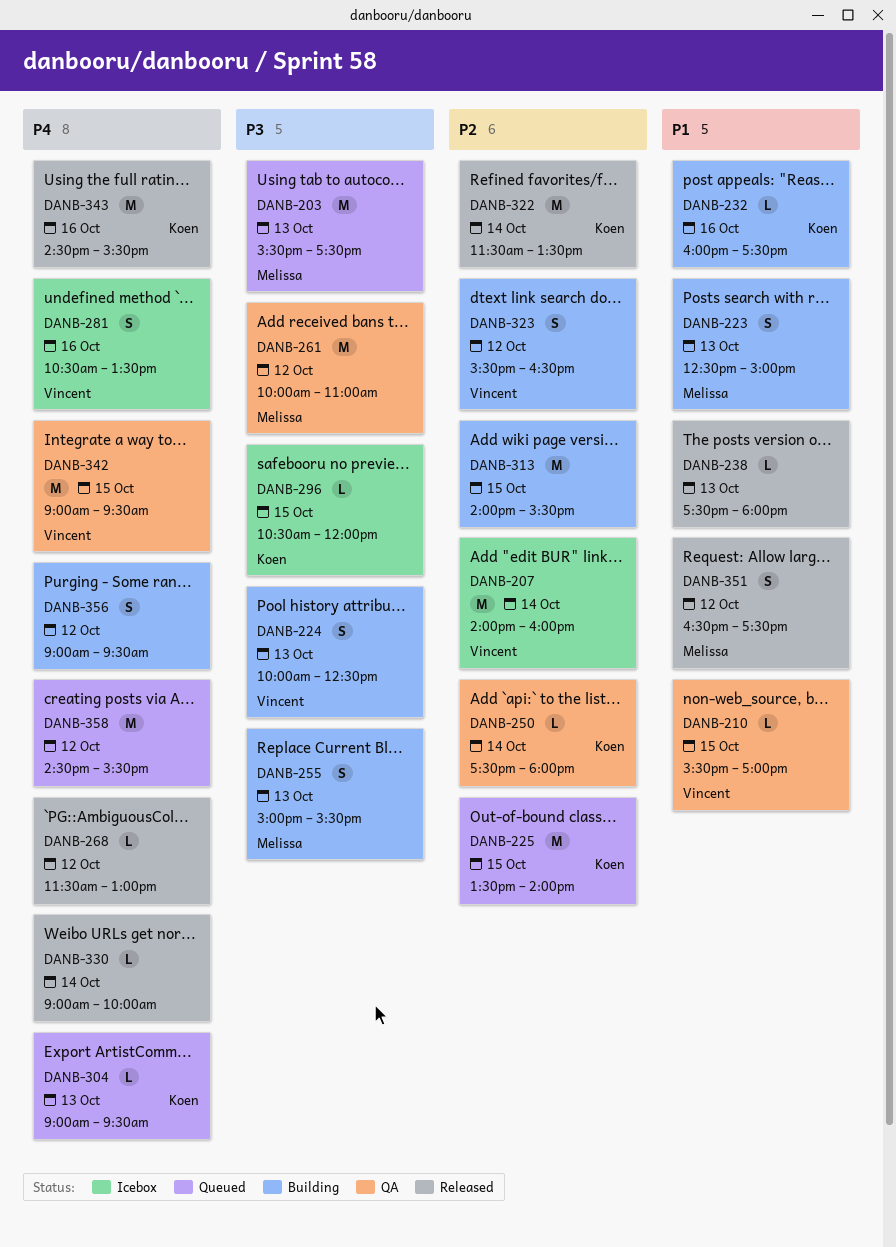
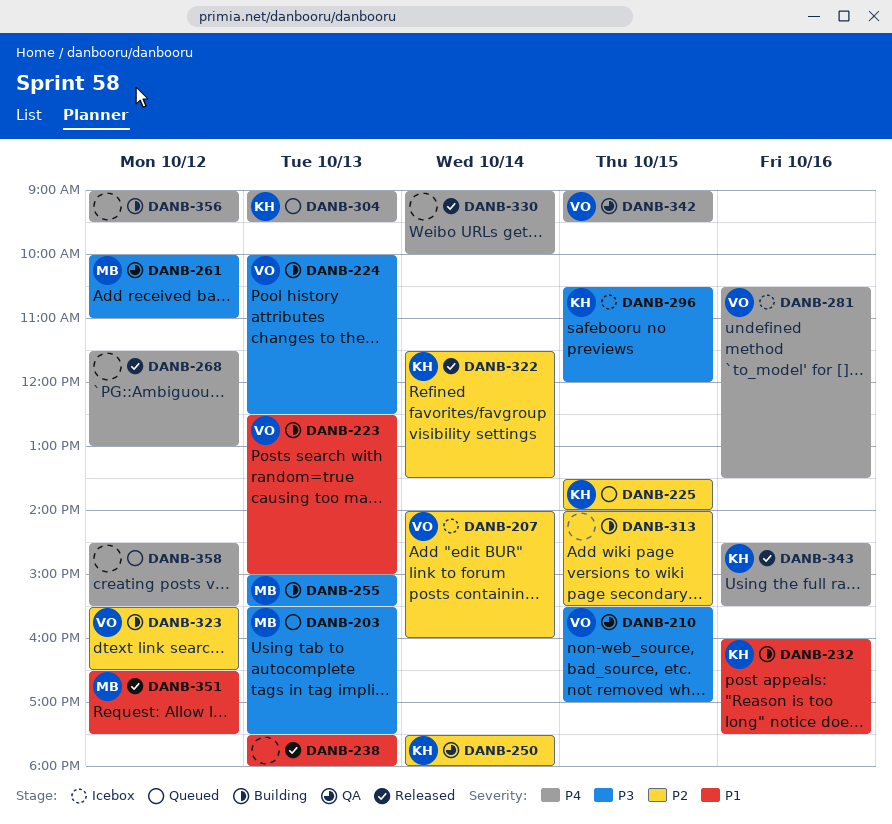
DANB-210, priority: P1 -> P3
DANB-223, owner: Melissa -> Vincent

